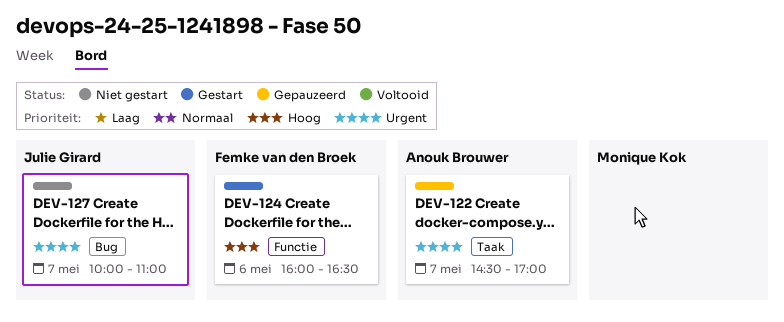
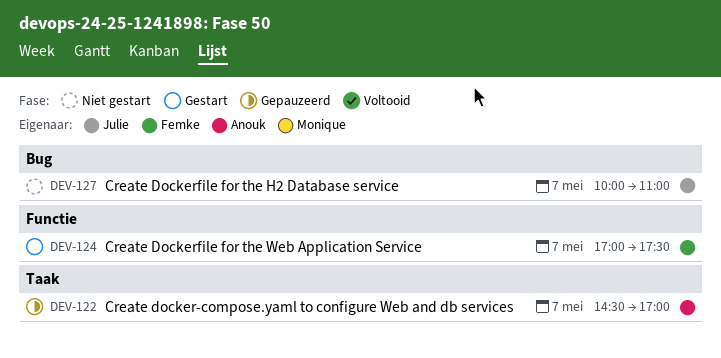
DEV-124, day: May 6 -> May 7
DEV-124, begins: 16:00 -> 17:00
DEV-124, ends: 16:30 -> 17:30

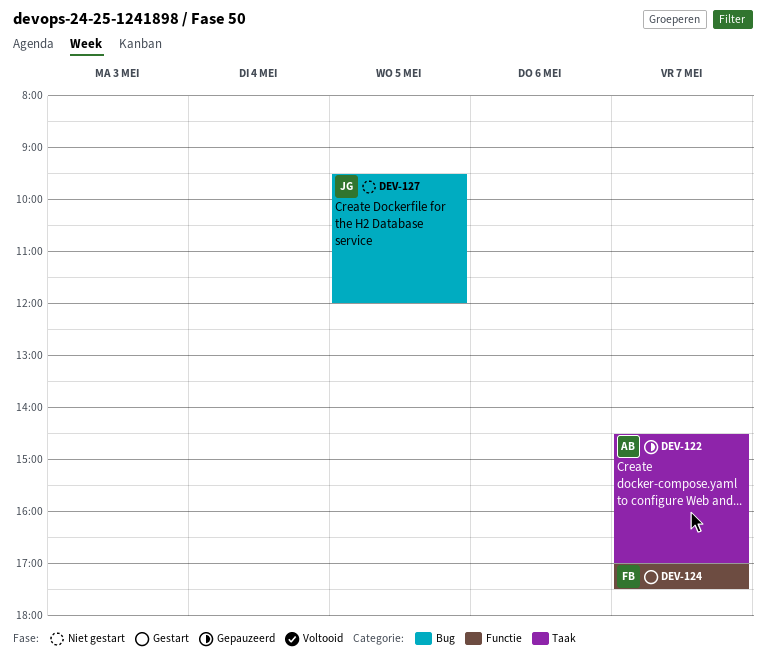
DEV-127, day: May 7 -> May 5
DEV-127, begins: 10:00 -> 09:30
DEV-127, ends: 11:00 -> 12:00

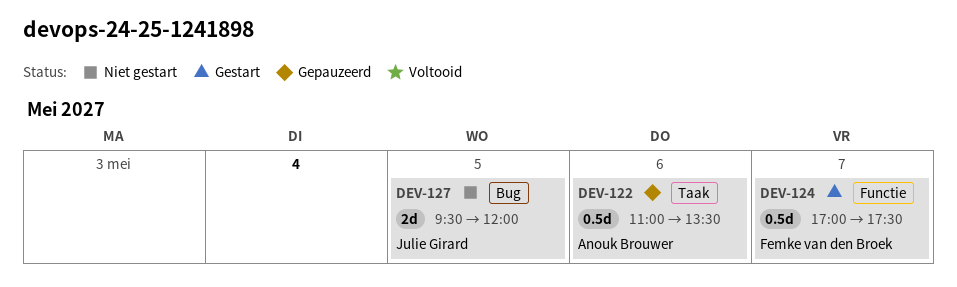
DEV-122, day: May 7 -> May 6
DEV-122, begins: 14:30 -> 11:00
DEV-122, ends: 17:00 -> 13:30

